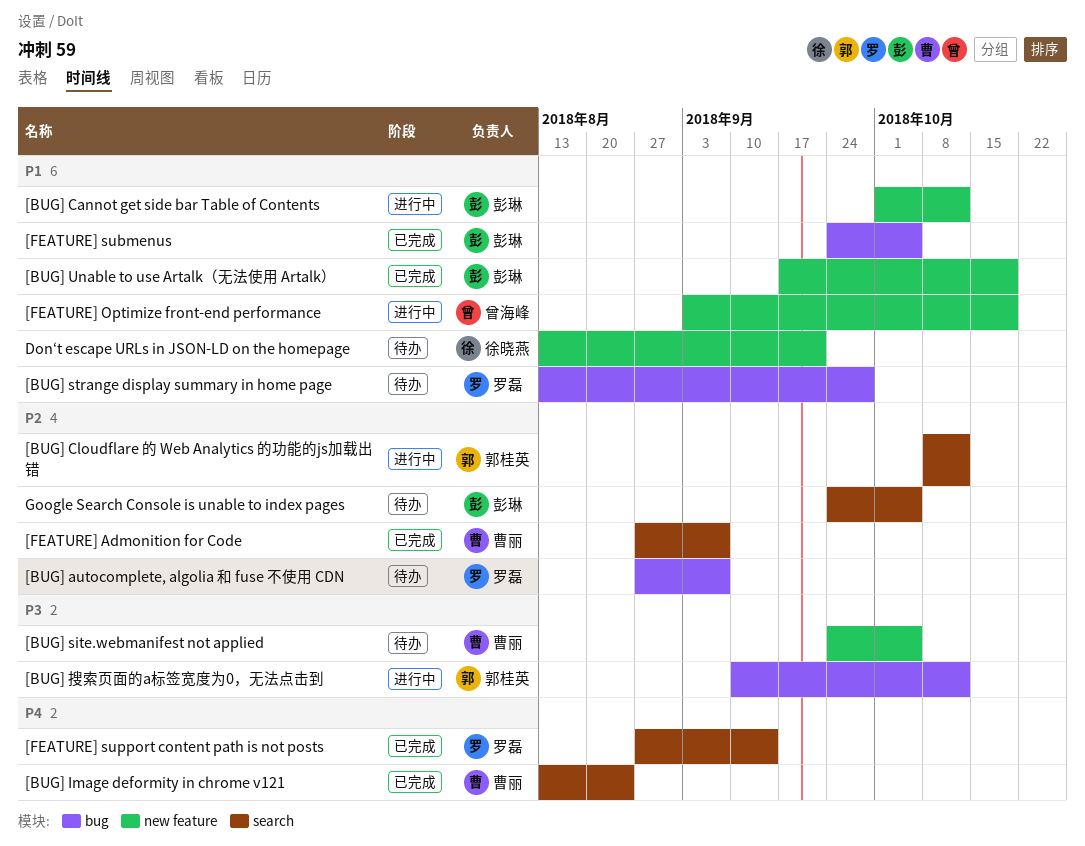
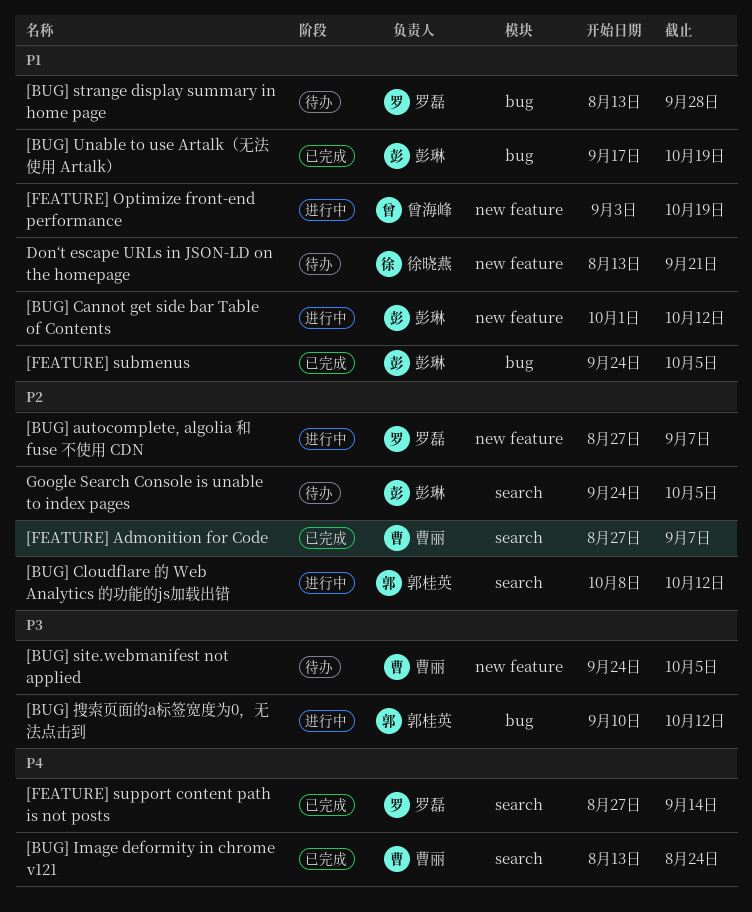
[BUG] autocomplete, algolia 和 fuse 不使用 CDN, status: 待办 -> 进行中
[BUG] autocomplete, algolia 和 fuse 不使用 CDN, label: bug -> new feature
[BUG] Unable to use Artalk（无法使用 Artalk）, label: new feature -> bug

